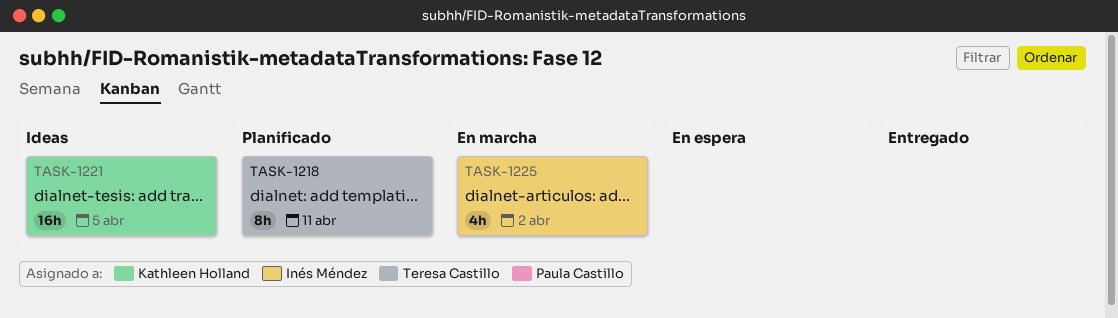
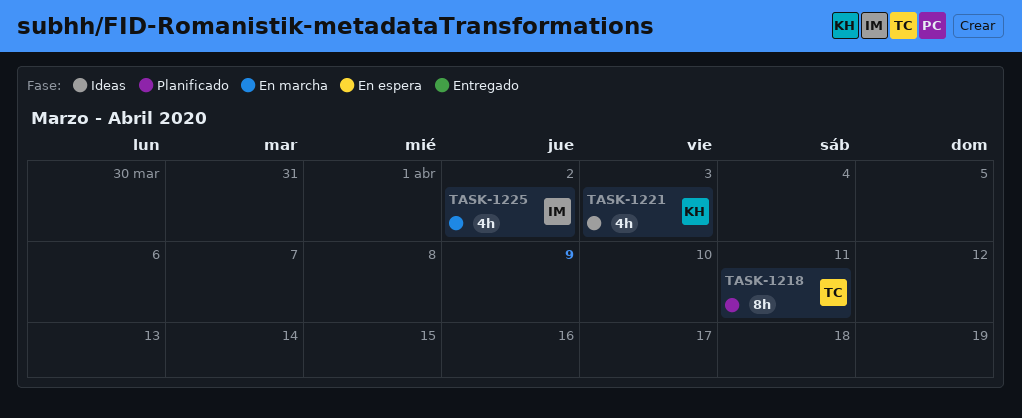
TASK-1221, estimate: 16h -> 4h
TASK-1221, due: Apr 5 -> Apr 3

